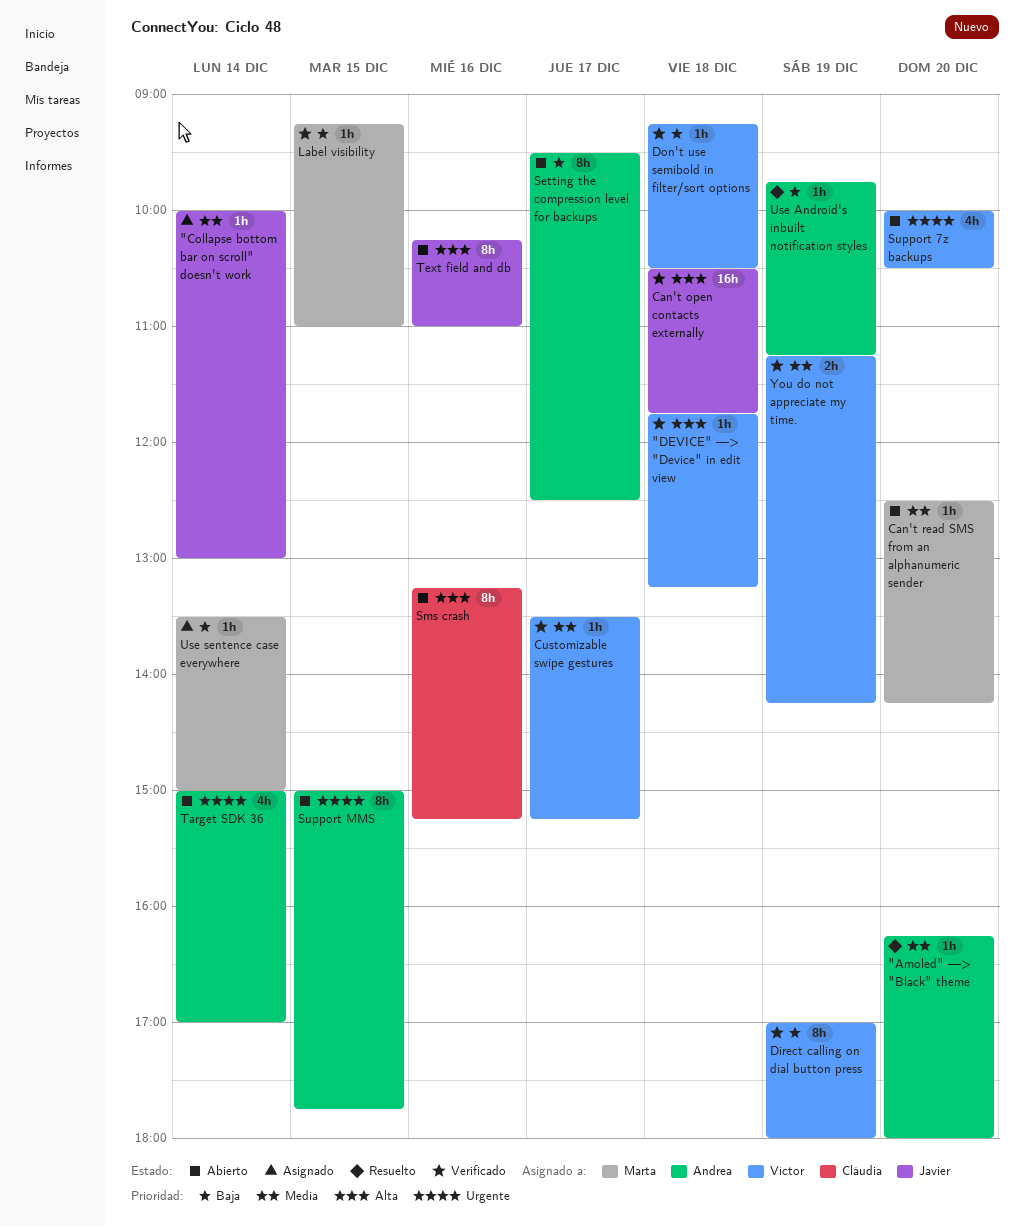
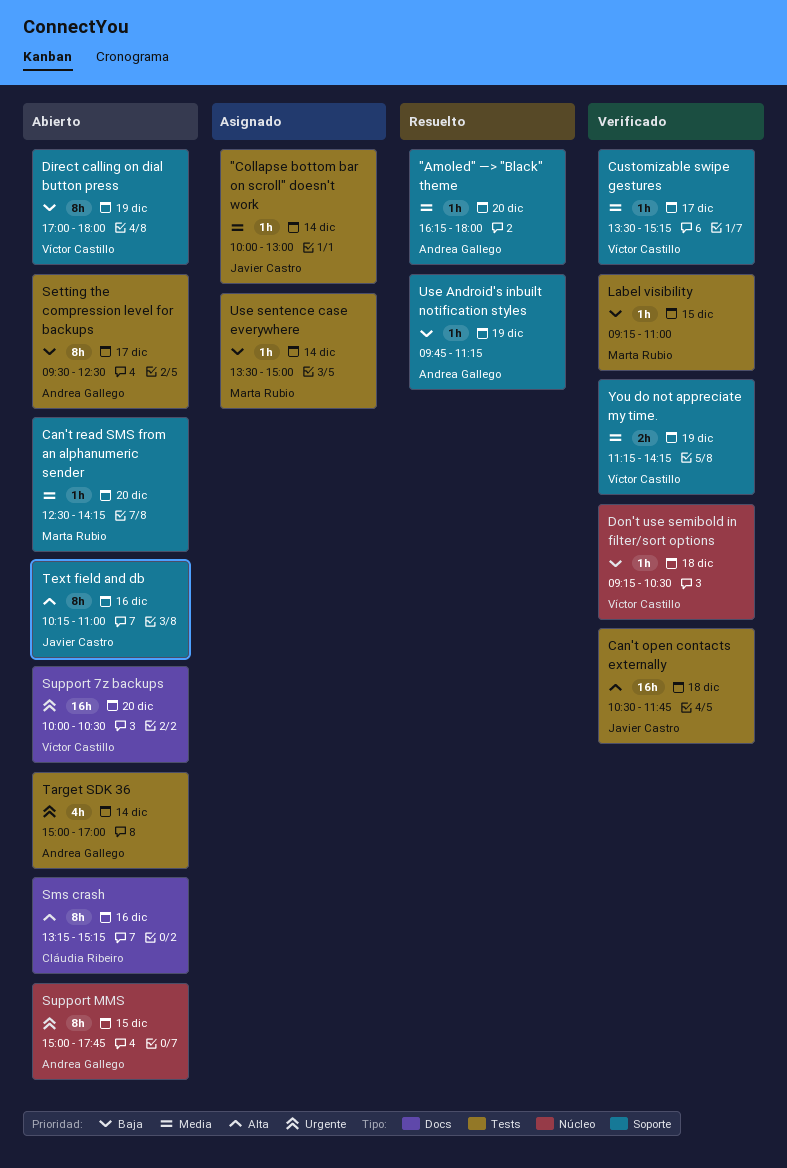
"DEVICE" —> "Device" in edit view: present -> none
Direct calling on dial button press, status: Verificado -> Abierto
Support 7z backups, estimate: 4h -> 16h

